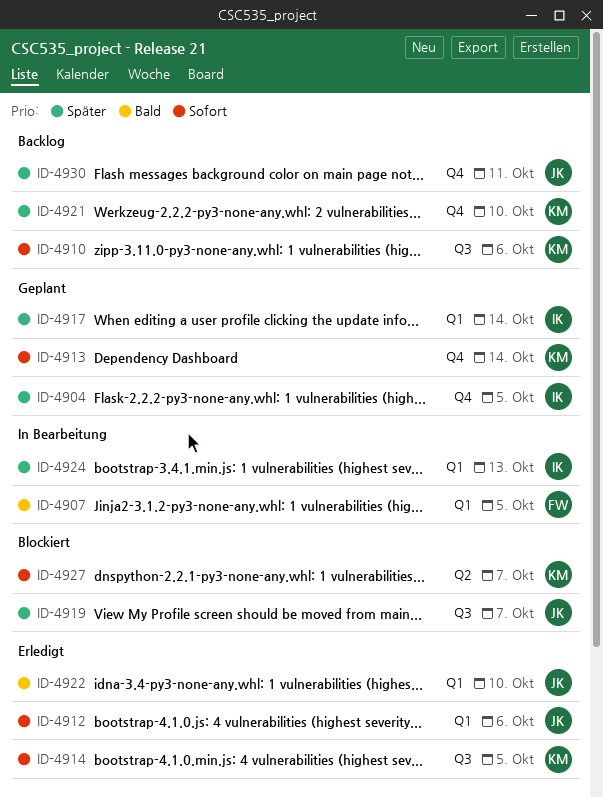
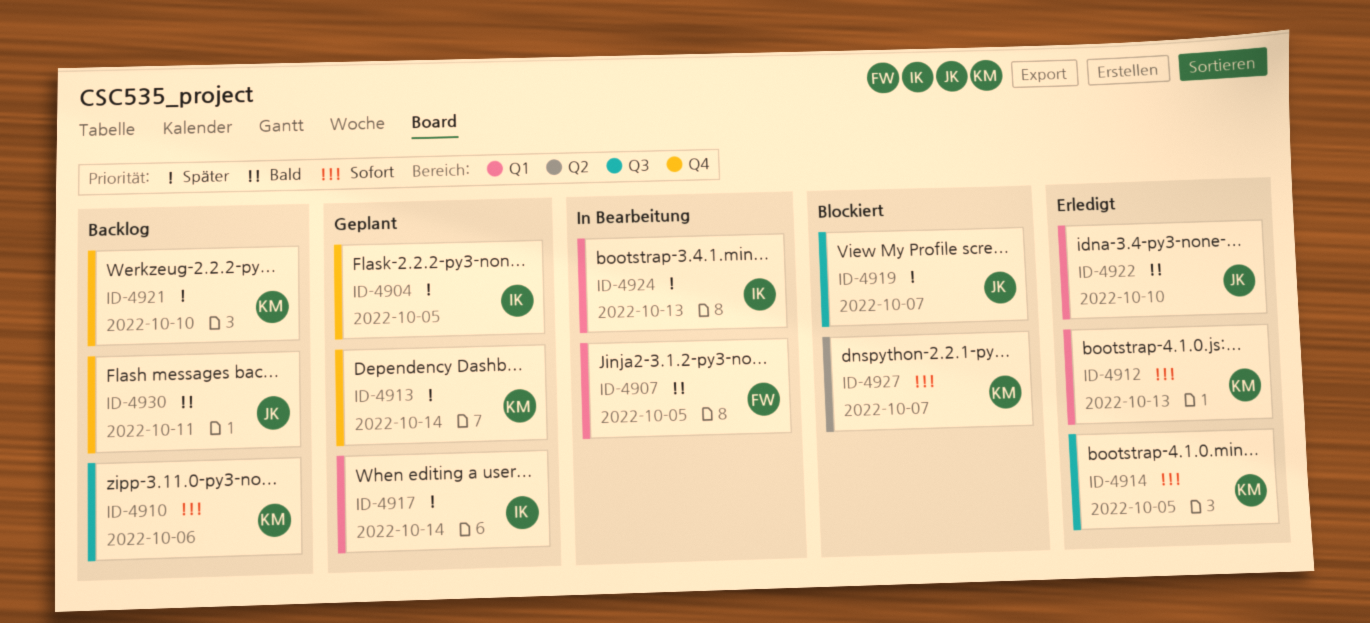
ID-4912, owner: JK -> KM
ID-4912, due: Oct 6 -> Oct 13
ID-4913, priority: Sofort -> Später
ID-4930, priority: Später -> Bald

